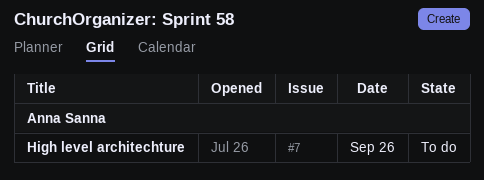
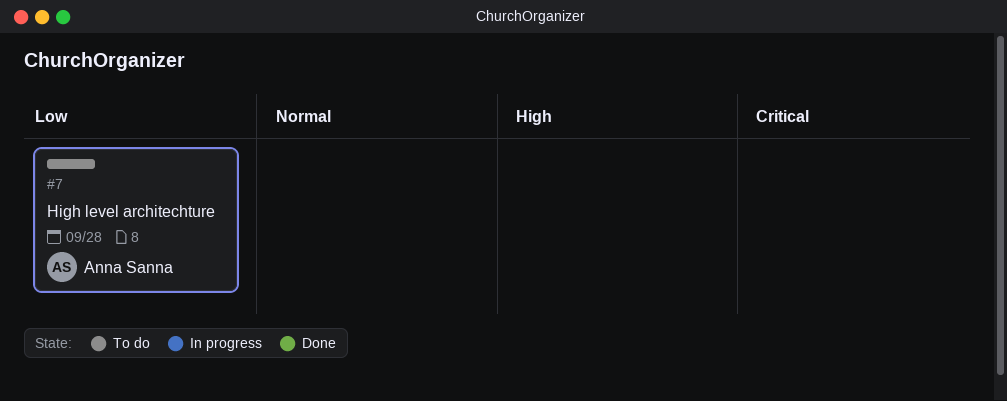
#7, day: Sep 26 -> Sep 28

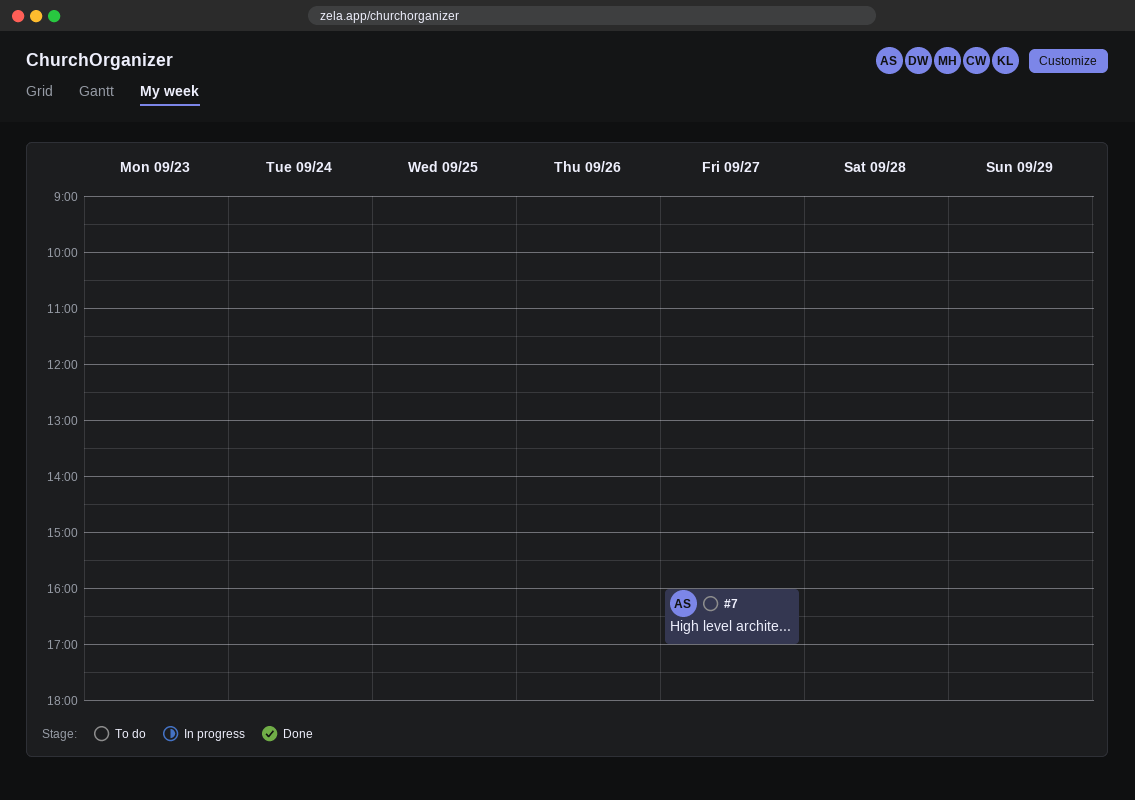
#7, day: Sep 28 -> Sep 27

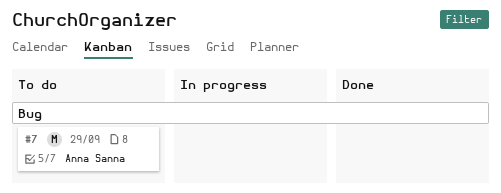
#7, day: Sep 27 -> Sep 29

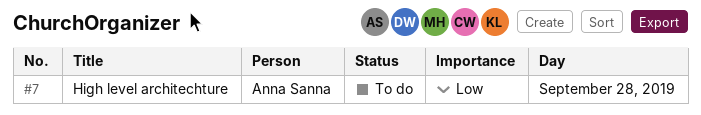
#7, day: Sep 29 -> Sep 28

